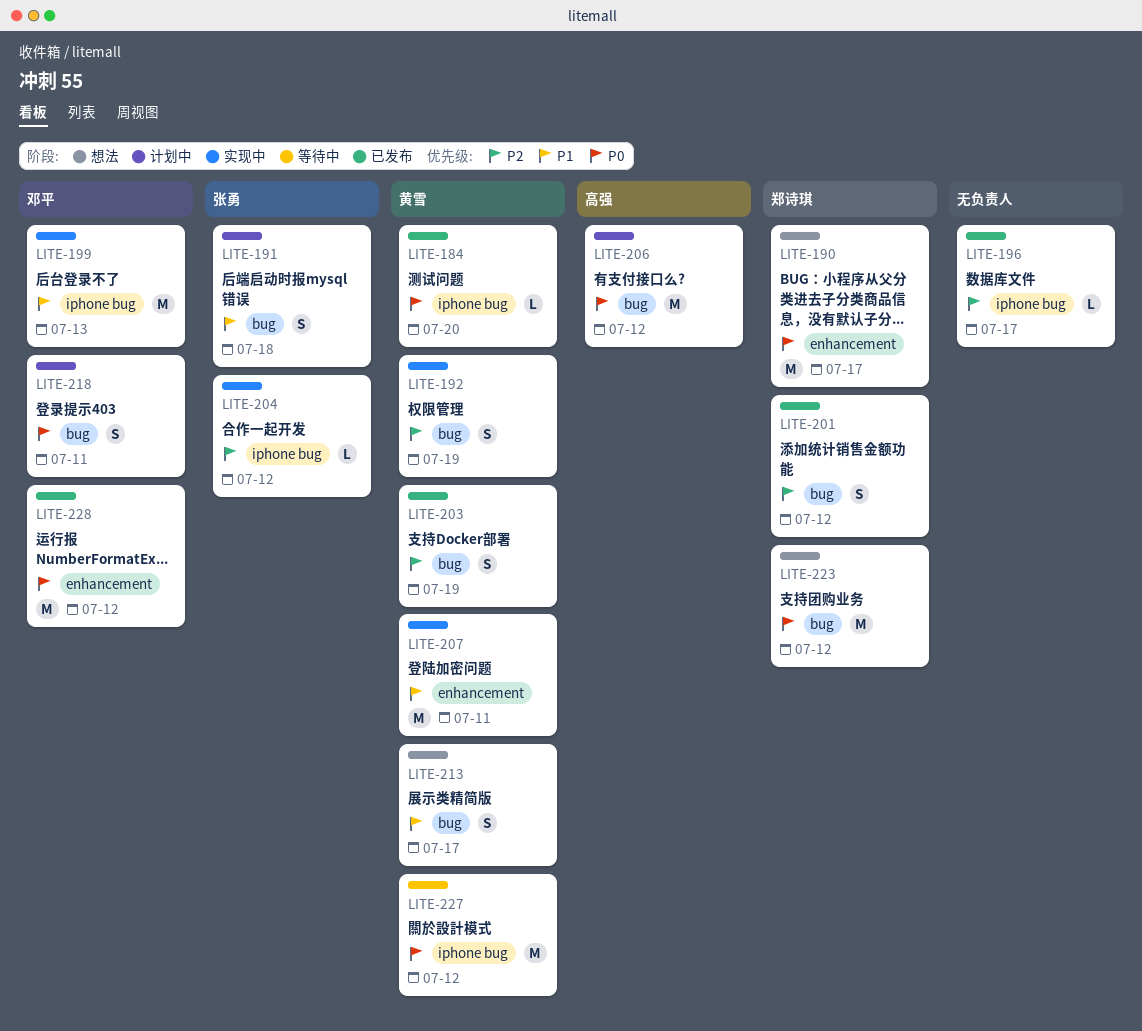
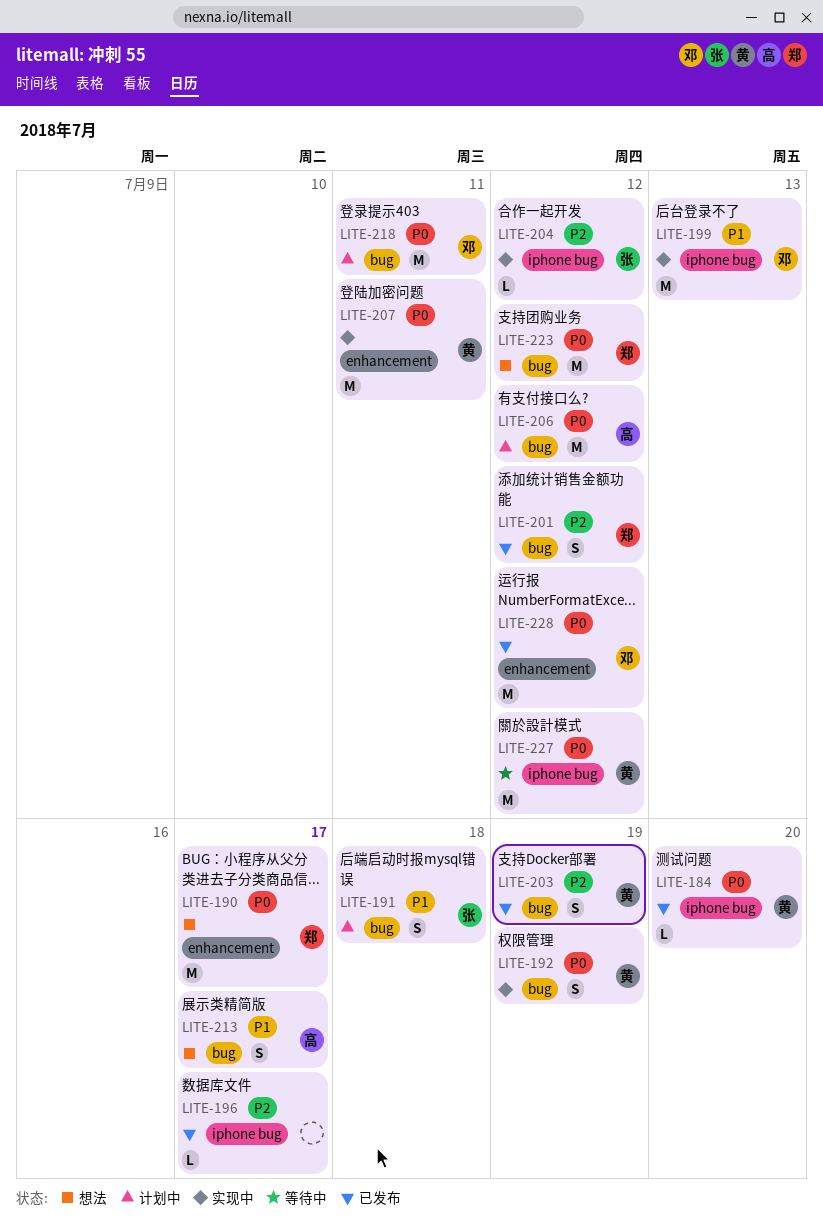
LITE-192, priority: P2 -> P0
LITE-207, priority: P1 -> P0
LITE-213, owner: 黄雪 -> 高强
LITE-218, estimate: S -> M

